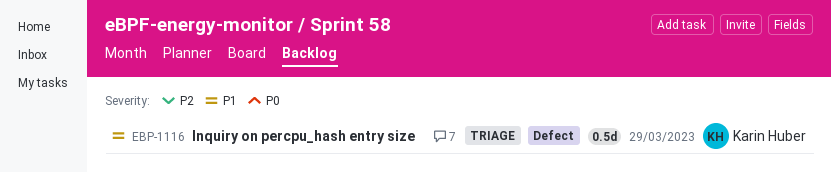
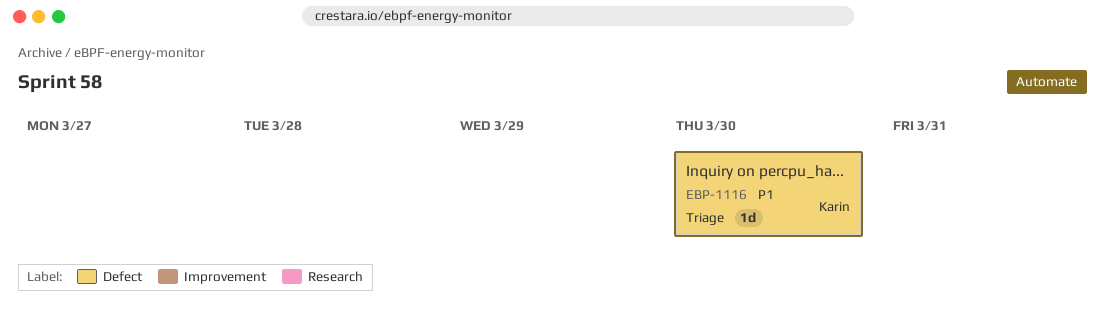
EBP-1116, estimate: 0.5d -> 1d
EBP-1116, due: Mar 29 -> Mar 30

